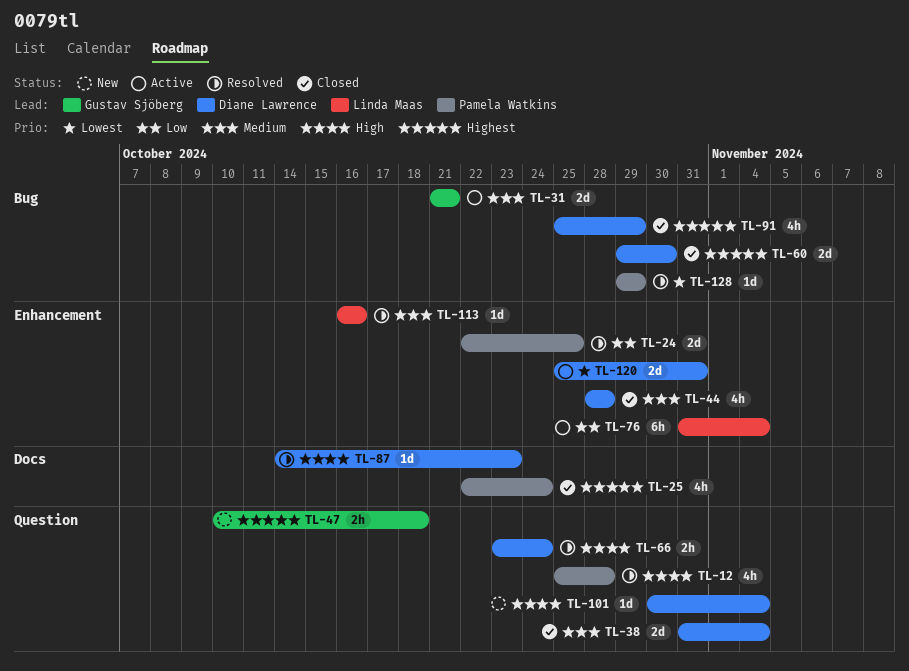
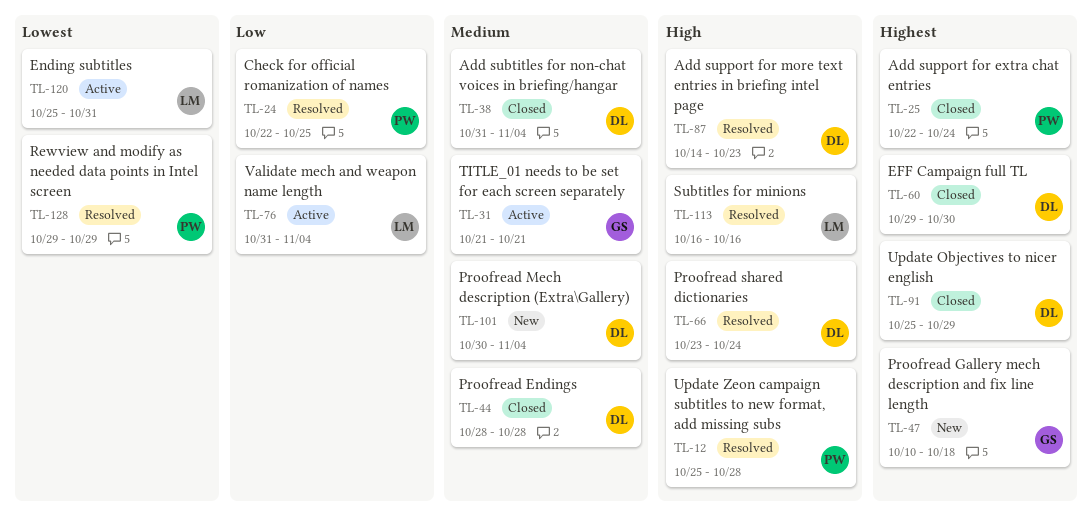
TL-101, priority: High -> Medium
TL-113, priority: Medium -> High
TL-120, owner: Diane Lawrence -> Linda Maas

